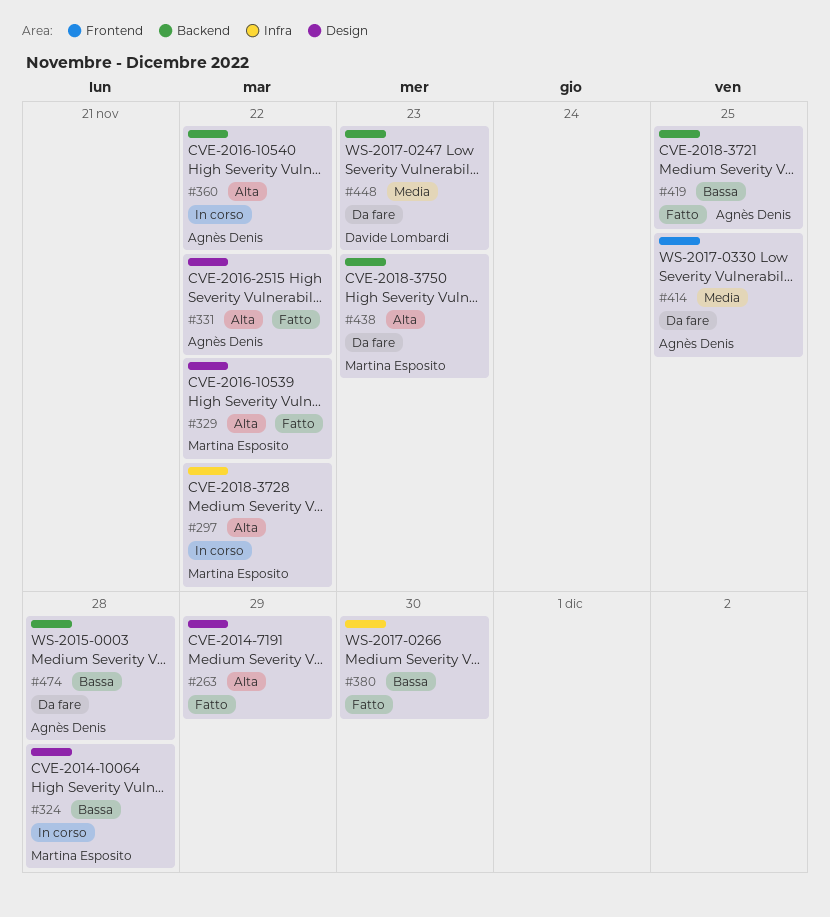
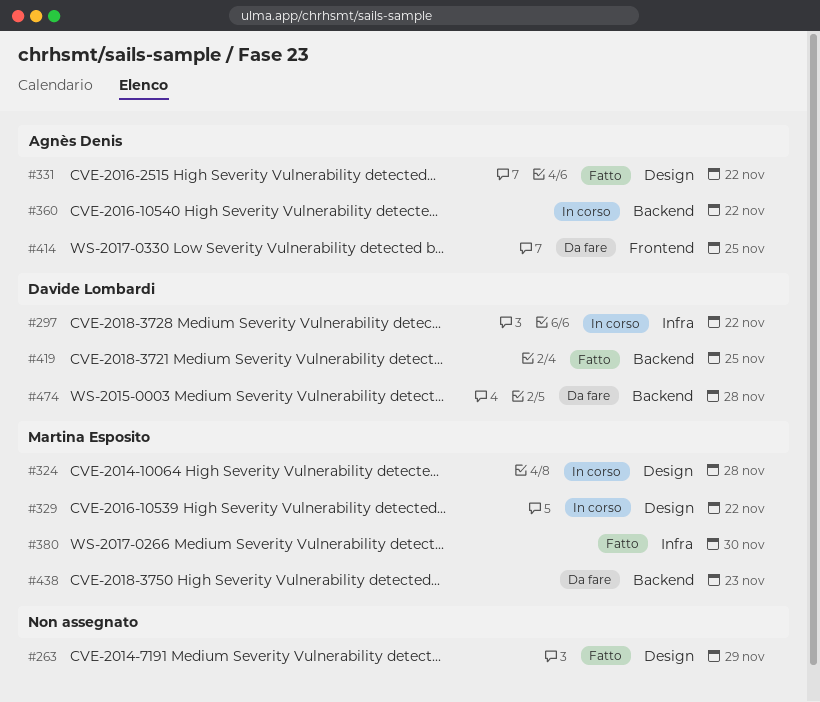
#297, owner: Martina Esposito -> Davide Lombardi
#329, status: Fatto -> In corso
#380, owner: none -> Martina Esposito
#419, owner: Agnès Denis -> Davide Lombardi
#448: present -> none
#474, owner: Agnès Denis -> Davide Lombardi

